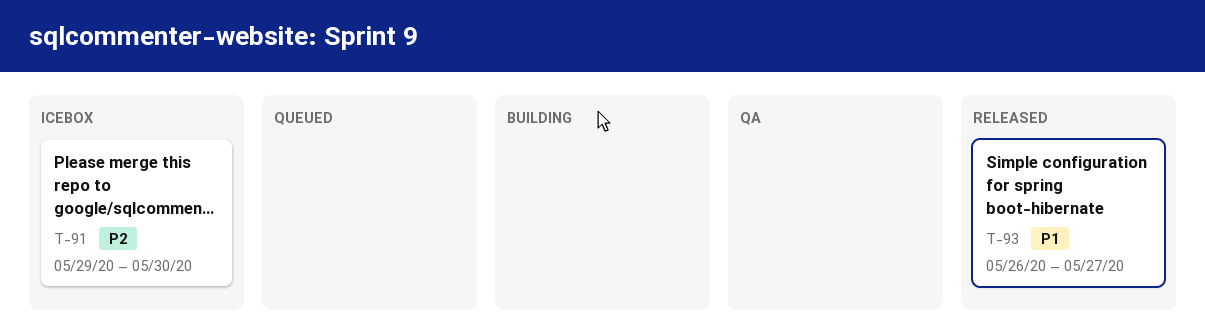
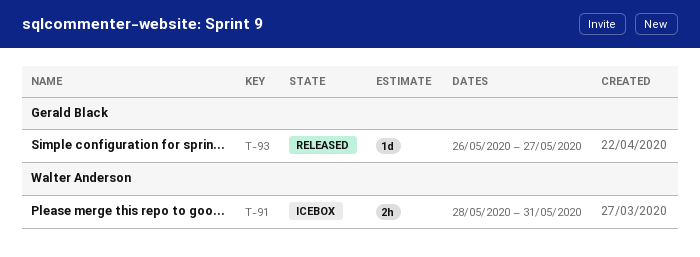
T-91, start: May 29 -> May 28
T-91, due: May 30 -> May 31

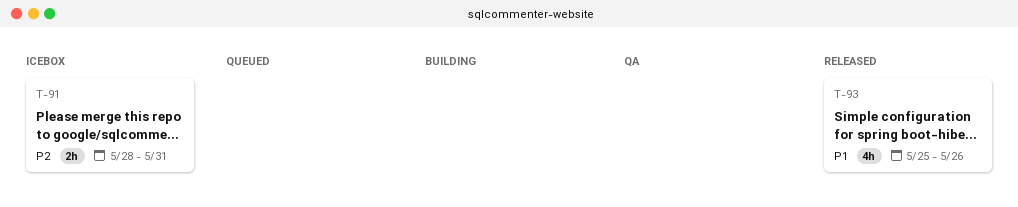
T-93, estimate: 1d -> 4h
T-93, start: May 26 -> May 25
T-93, due: May 27 -> May 26

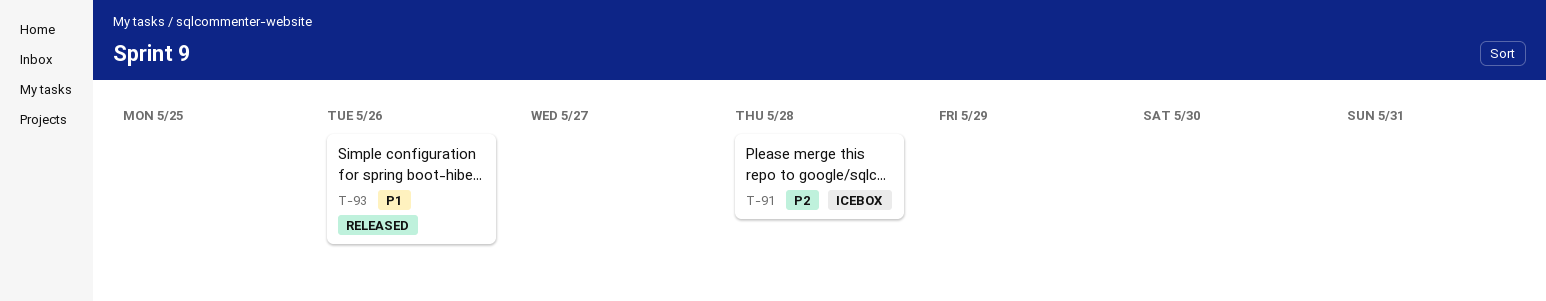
T-91, due: May 31 -> May 28

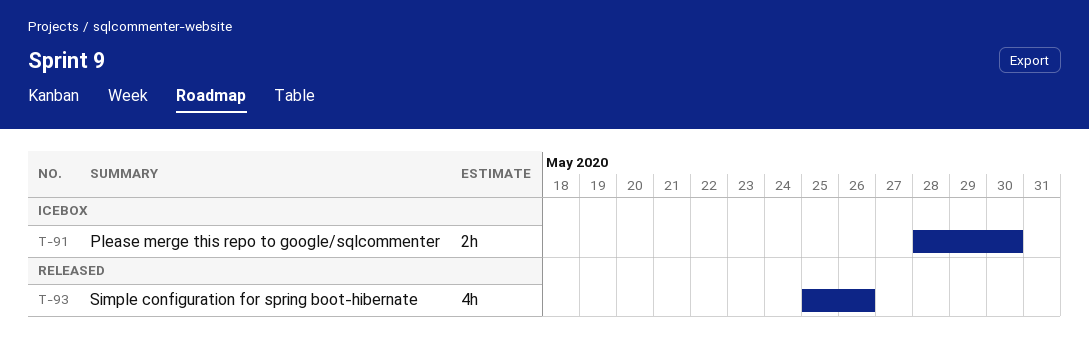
T-91, due: May 28 -> May 30

